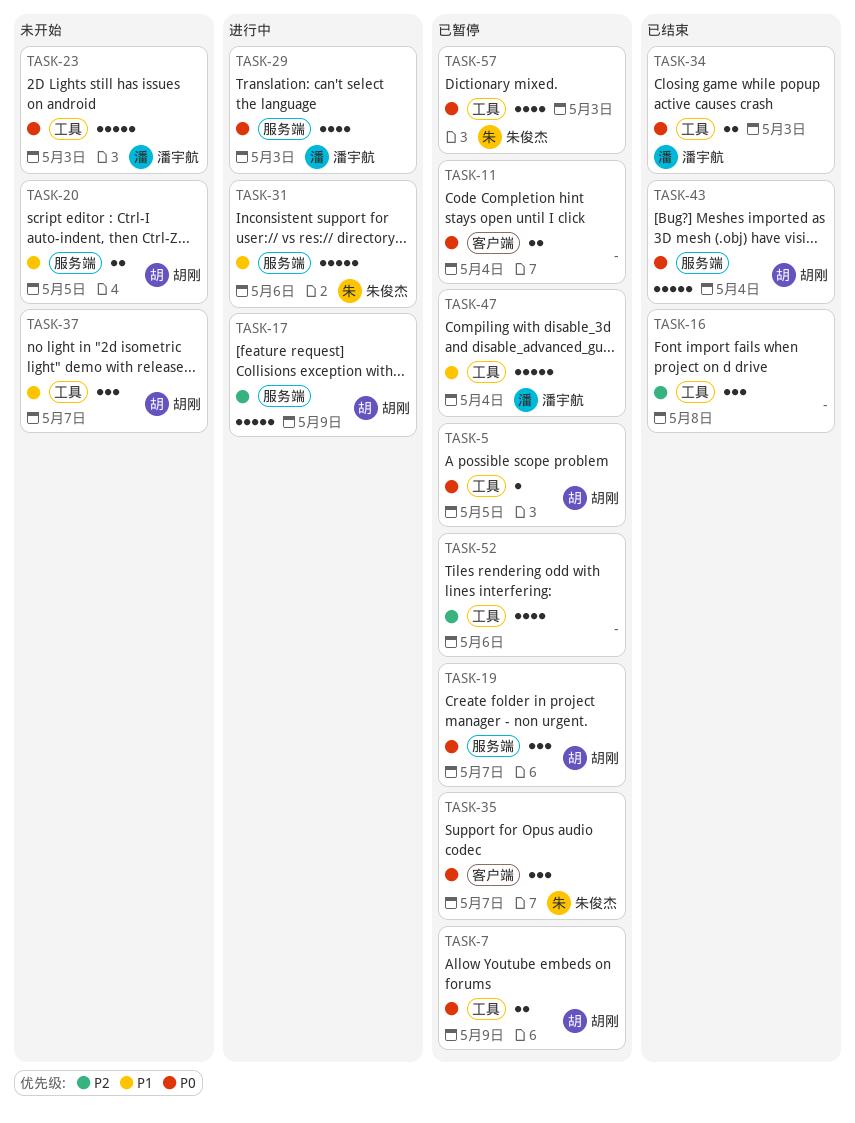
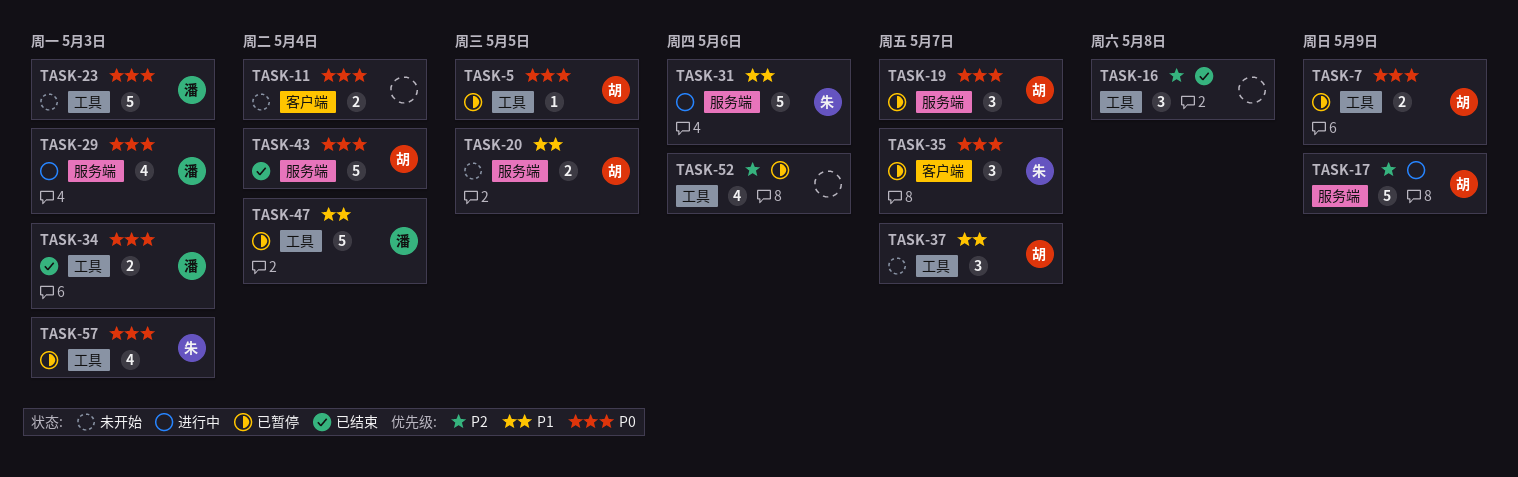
TASK-11, status: 已暂停 -> 未开始

